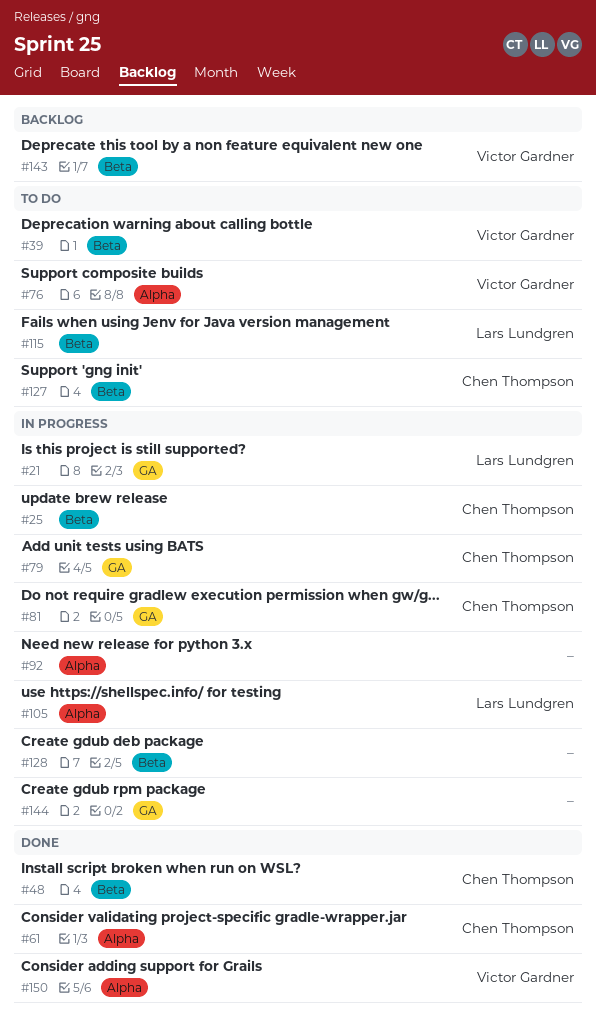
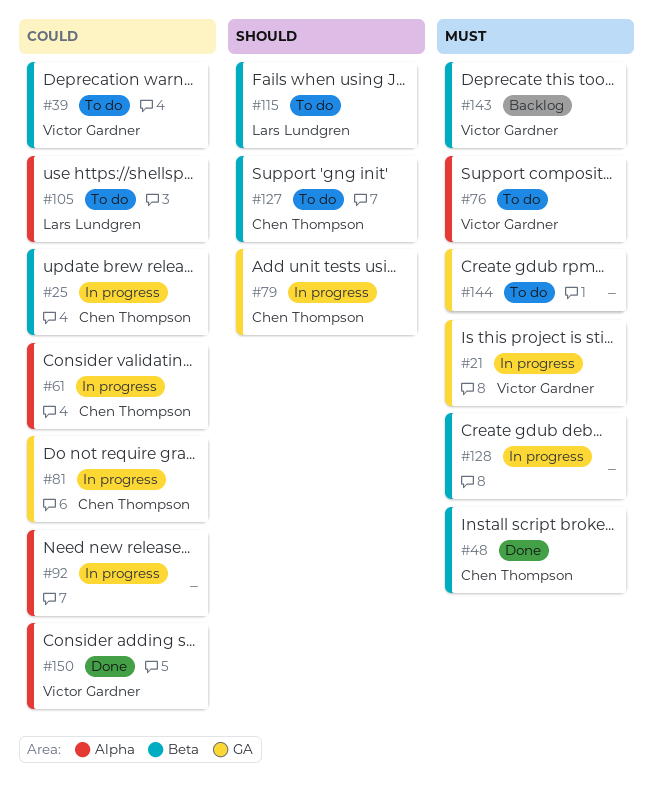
#21, owner: Lars Lundgren -> Victor Gardner
#61, status: Done -> In progress
#105, status: In progress -> To do
#144, status: In progress -> To do

